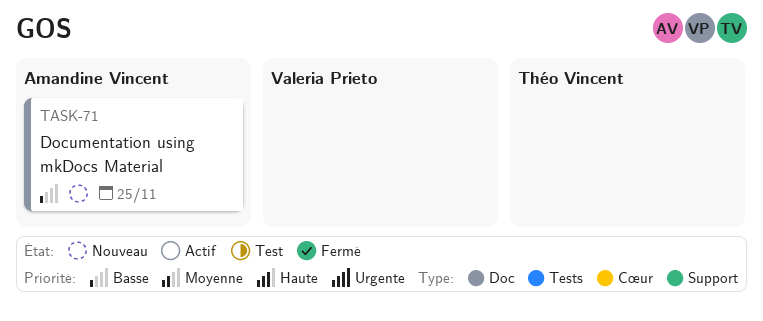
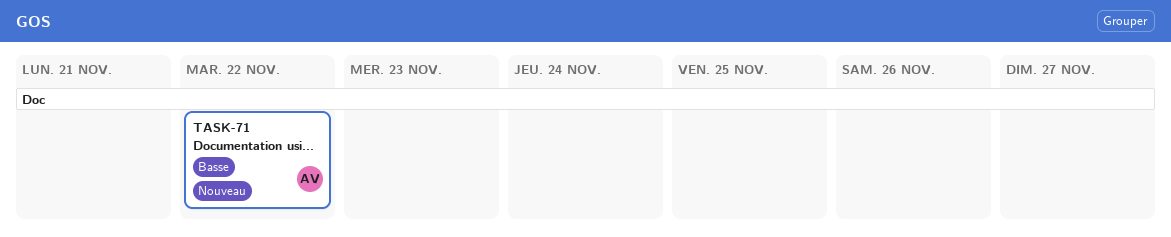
TASK-71, due: Nov 25 -> Nov 22

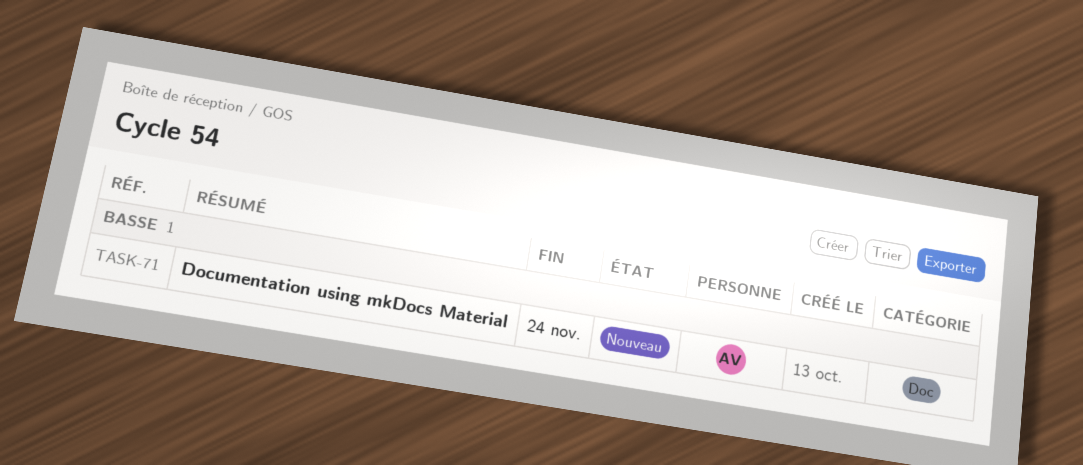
TASK-71, due: Nov 22 -> Nov 24

